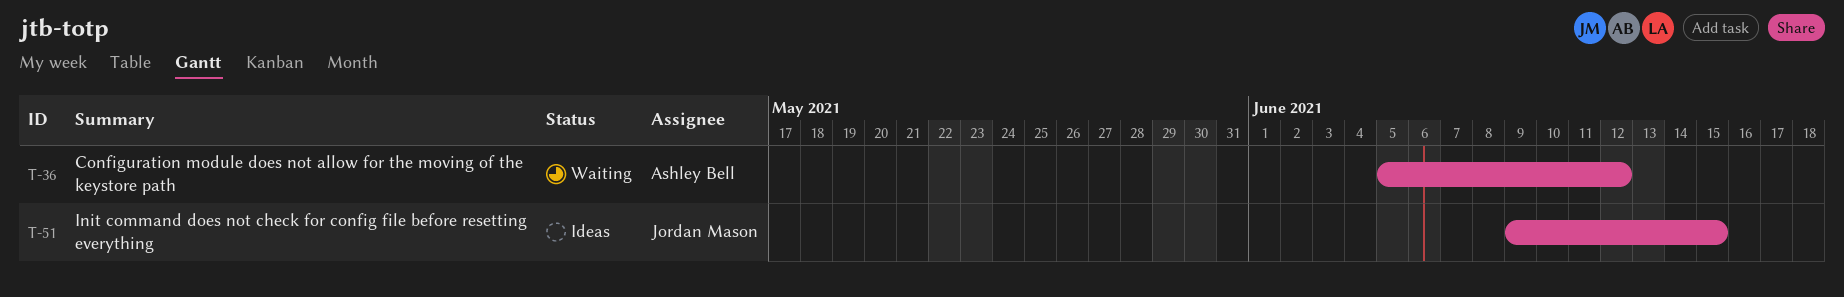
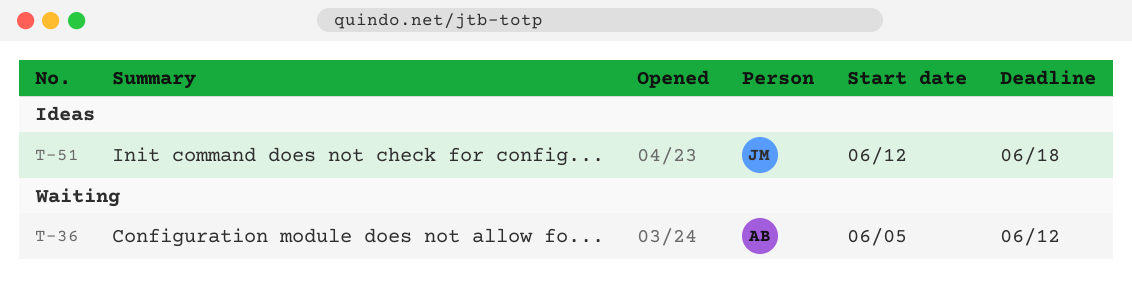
T-51, start: Jun 9 -> Jun 12
T-51, due: Jun 15 -> Jun 18

